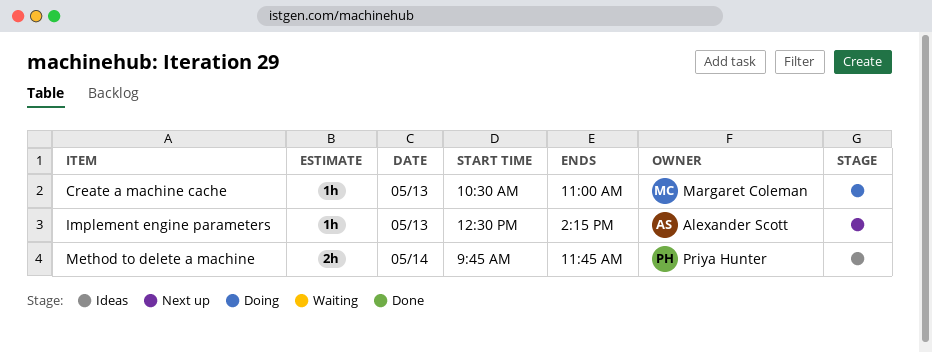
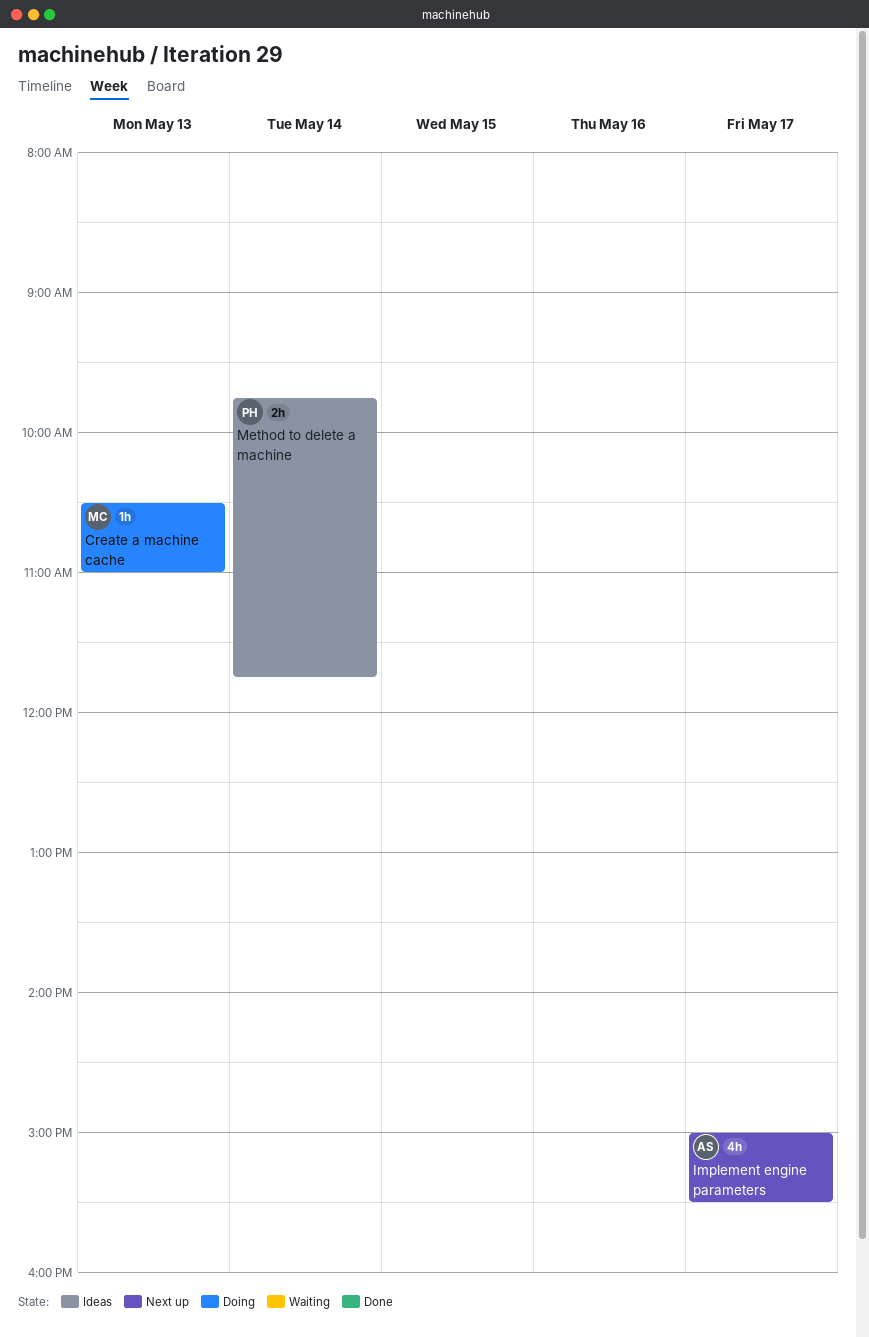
Implement engine parameters, estimate: 1h -> 4h
Implement engine parameters, day: May 13 -> May 17
Implement engine parameters, begins: 12:30 -> 15:00
Implement engine parameters, ends: 14:15 -> 15:30

